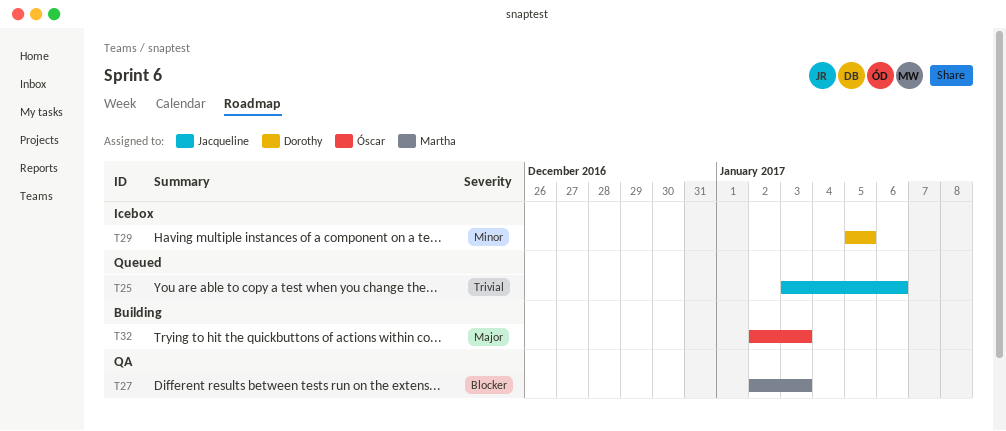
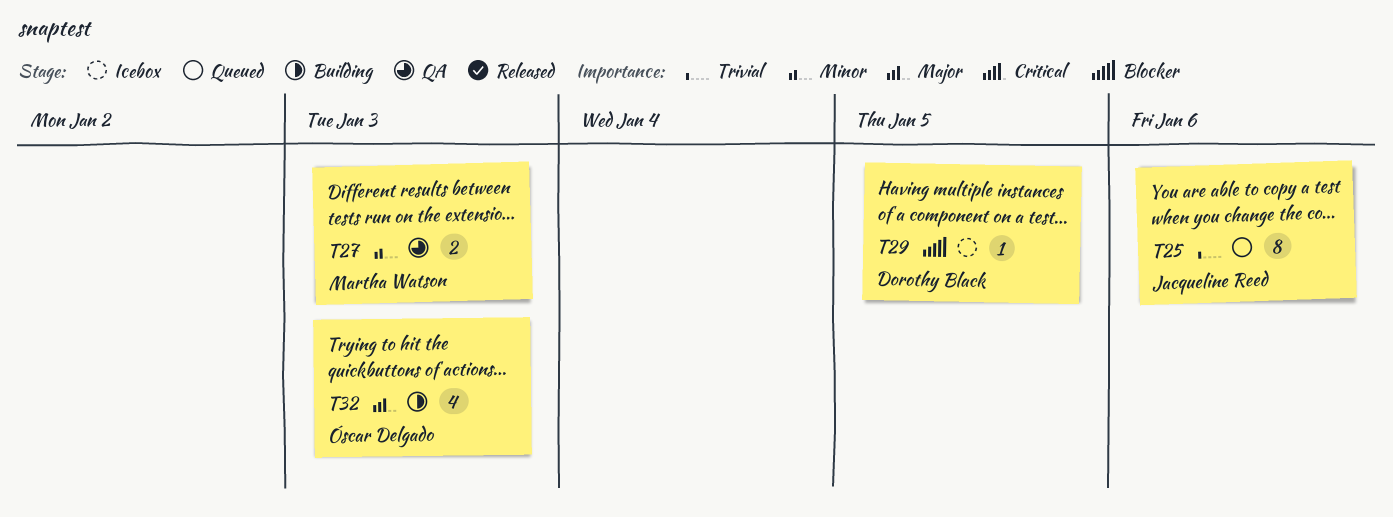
T27, priority: Blocker -> Minor
T29, priority: Minor -> Blocker

